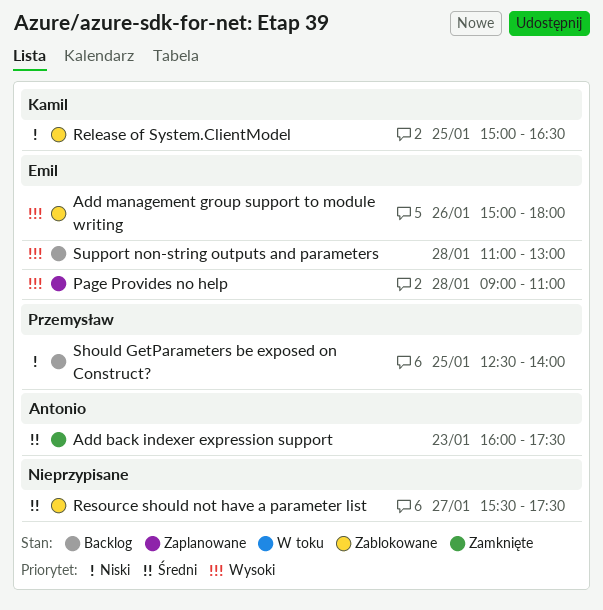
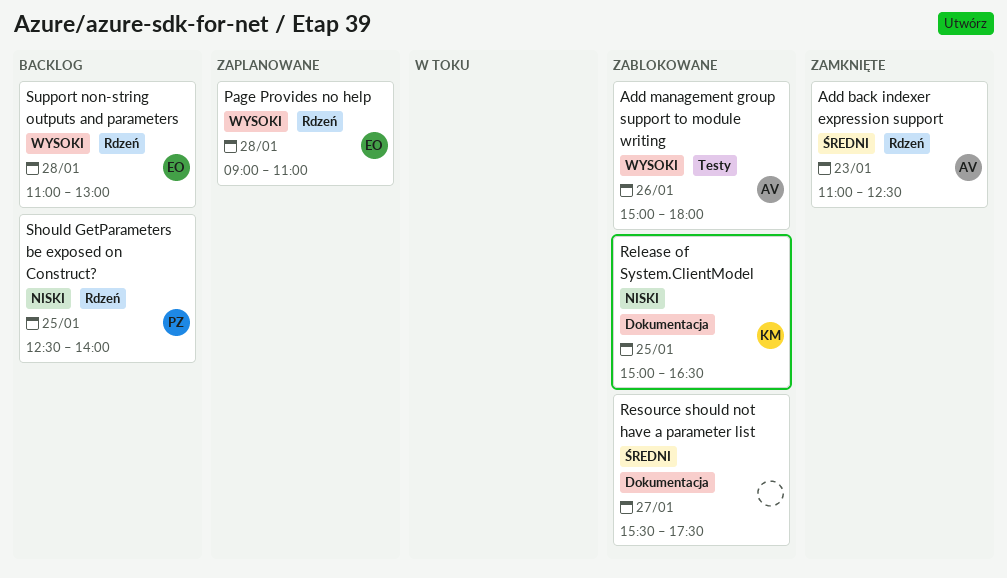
Add back indexer expression support, begins: 16:00 -> 11:00
Add back indexer expression support, ends: 17:30 -> 12:30
Add management group support to module writing, owner: Emil -> Antonio

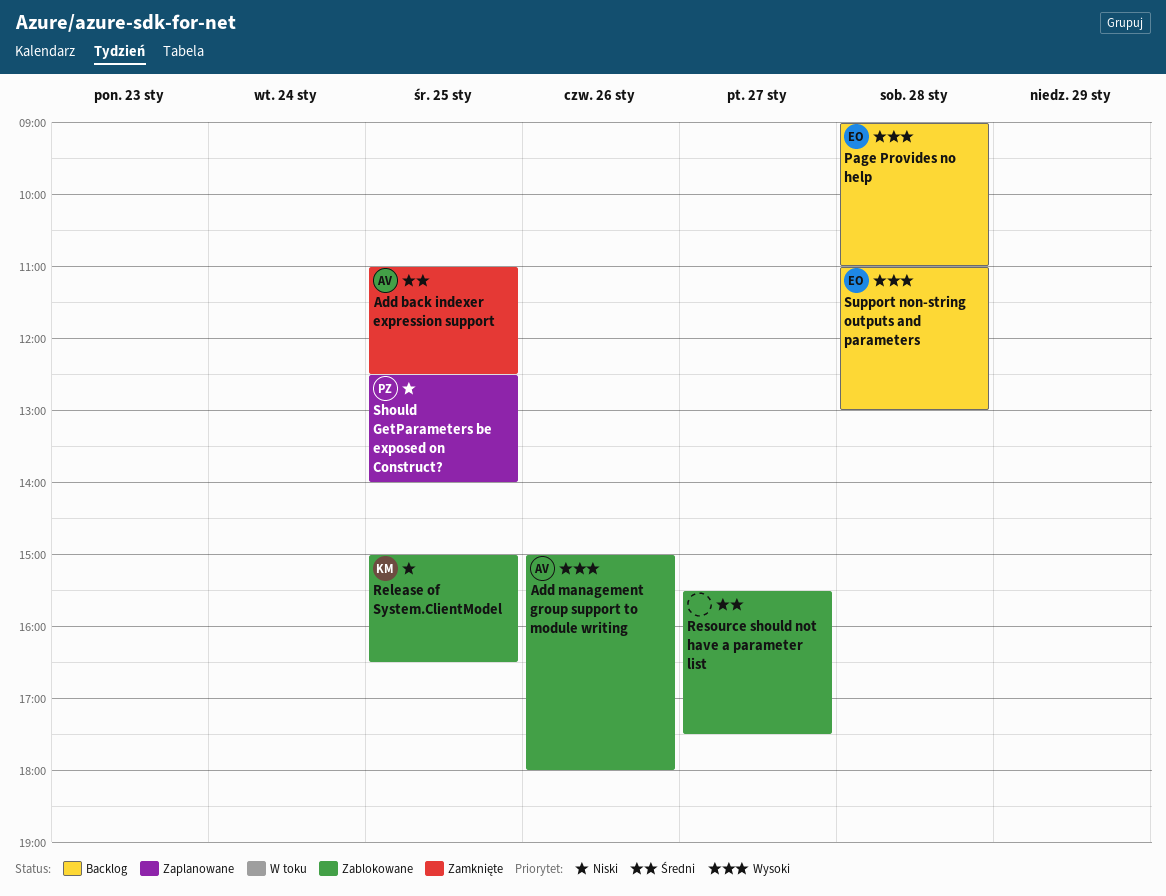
Add back indexer expression support, day: Jan 23 -> Jan 25
Page Provides no help, status: Zaplanowane -> Backlog
Should GetParameters be exposed on Construct?, status: Backlog -> Zaplanowane

